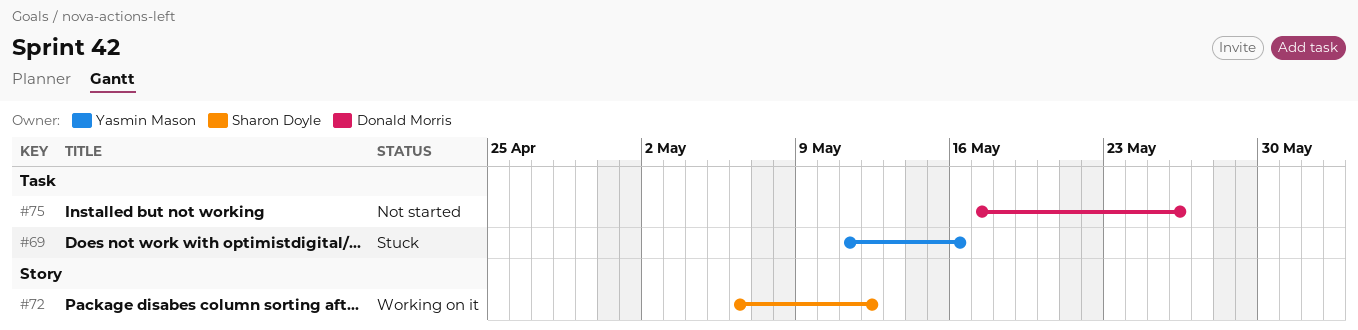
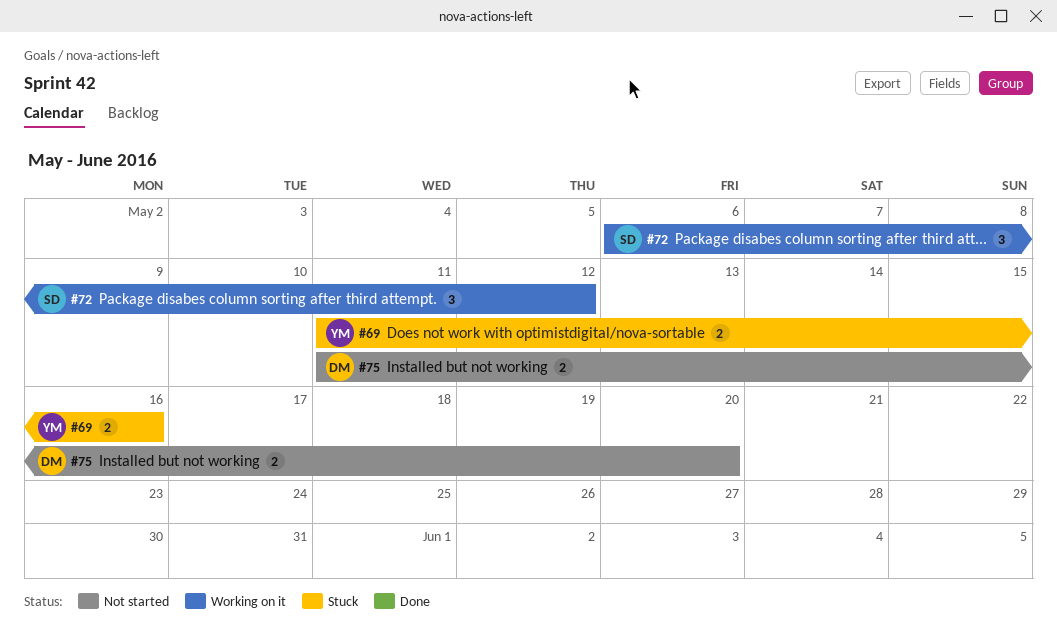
#75, start: May 17 -> May 11
#75, due: May 26 -> May 20

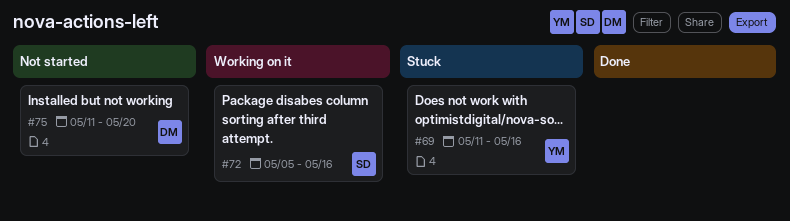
#72, start: May 6 -> May 5
#72, due: May 12 -> May 16

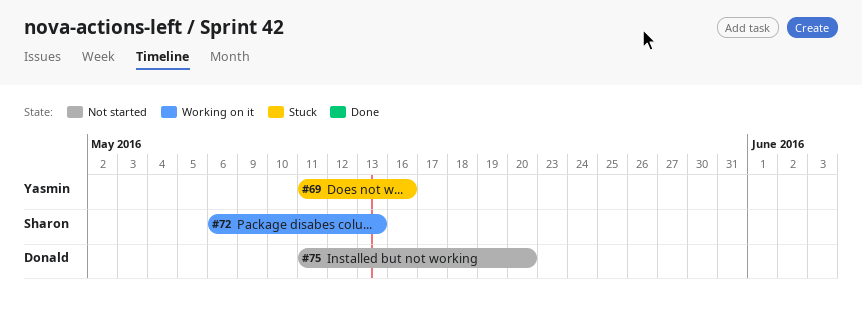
#72, start: May 5 -> May 6
#72, due: May 16 -> May 13

